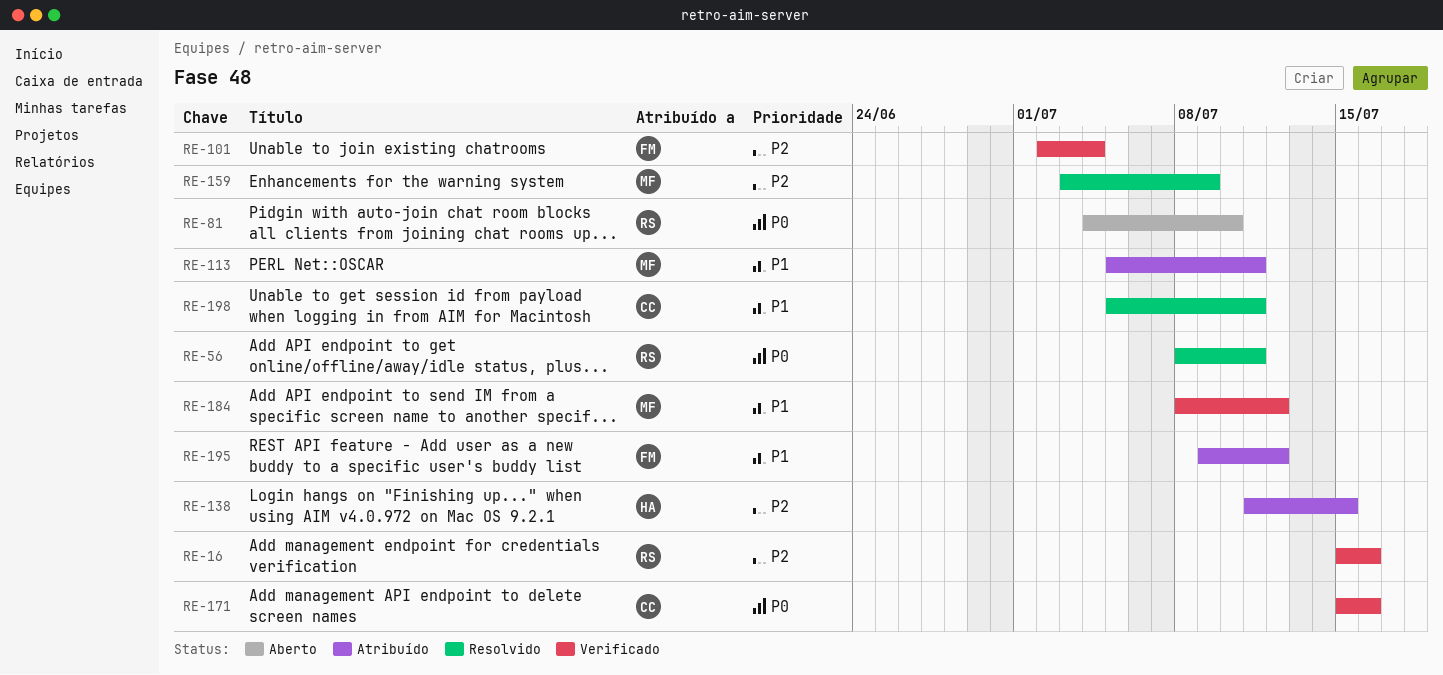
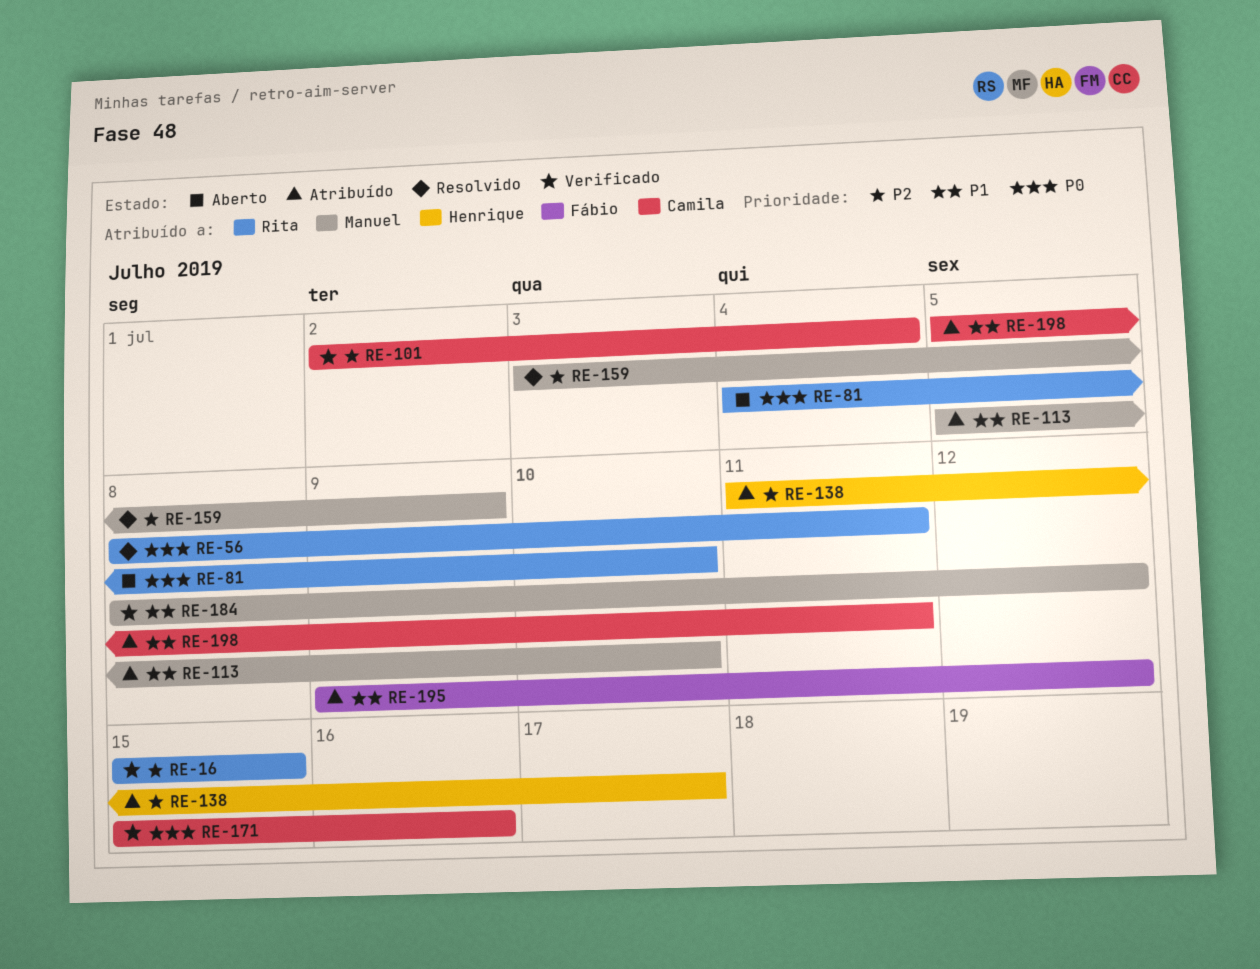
RE-16, due: Jul 16 -> Jul 15
RE-101, owner: Fábio -> Camila
RE-113, due: Jul 11 -> Jul 10
RE-138, due: Jul 15 -> Jul 17
RE-198, status: Resolvido -> Atribuído

